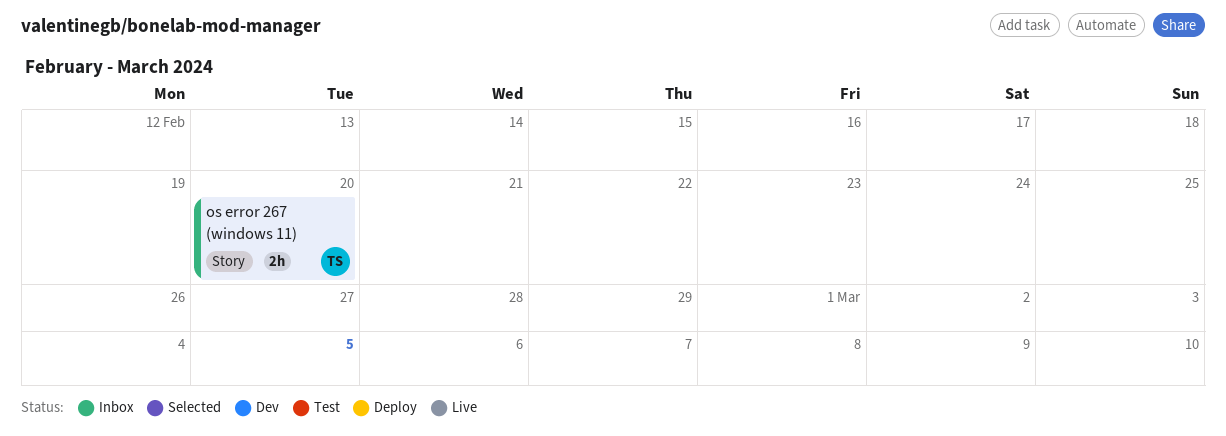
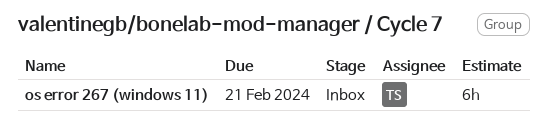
os error 267 (windows 11), estimate: 2h -> 6h
os error 267 (windows 11), due: Feb 20 -> Feb 21

